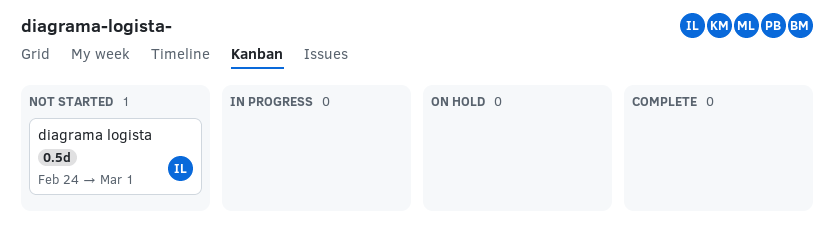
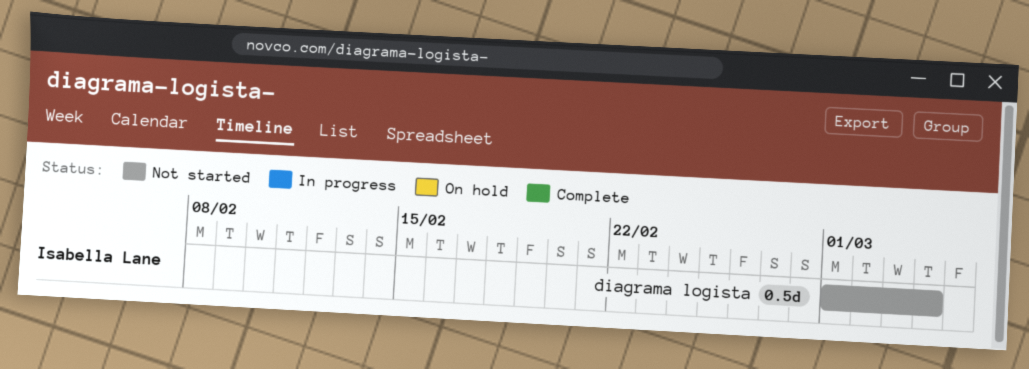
diagrama logista, start: Feb 24 -> Mar 1
diagrama logista, due: Mar 1 -> Mar 4

